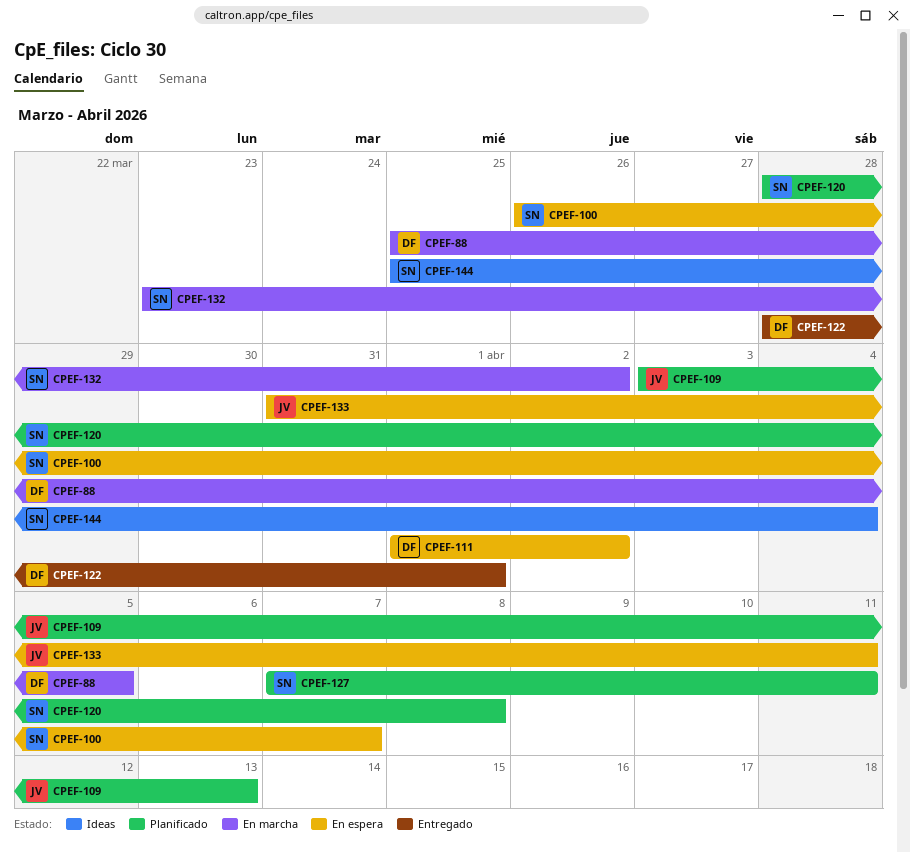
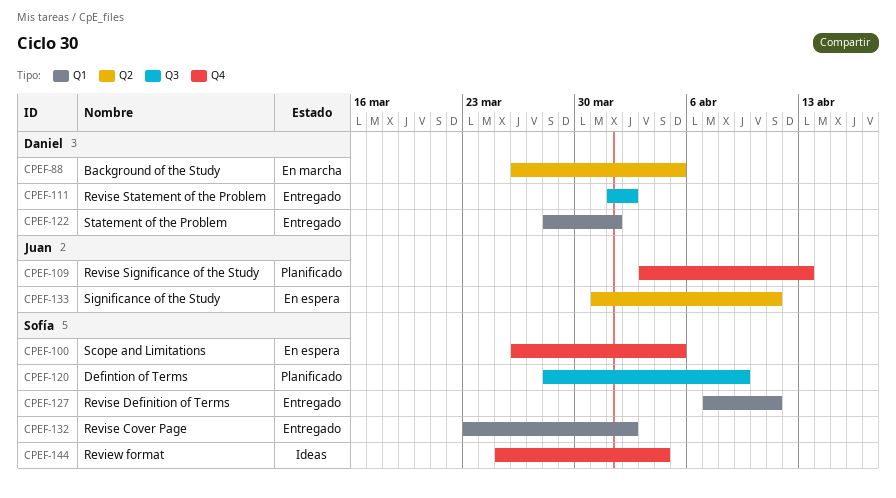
CPEF-88, start: Mar 25 -> Mar 26
CPEF-100, due: Apr 7 -> Apr 5
CPEF-111, status: En espera -> Entregado
CPEF-120, due: Apr 8 -> Apr 9
CPEF-127, status: Planificado -> Entregado
CPEF-132, status: En marcha -> Entregado

